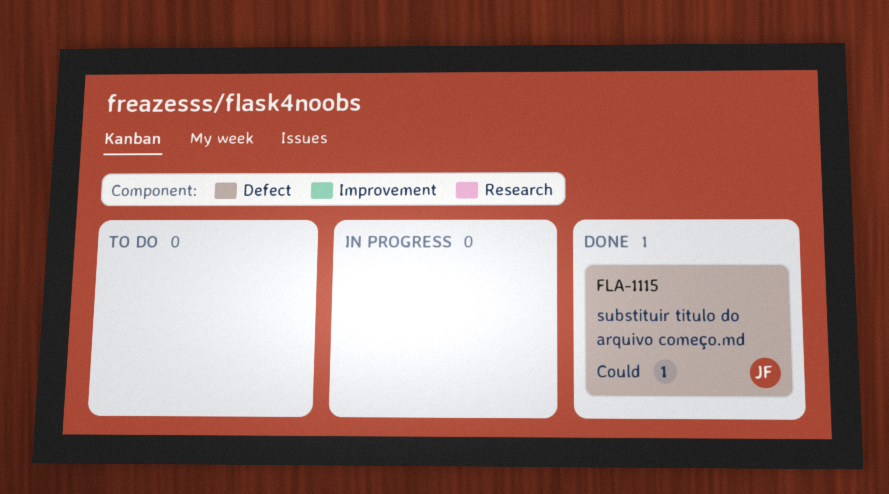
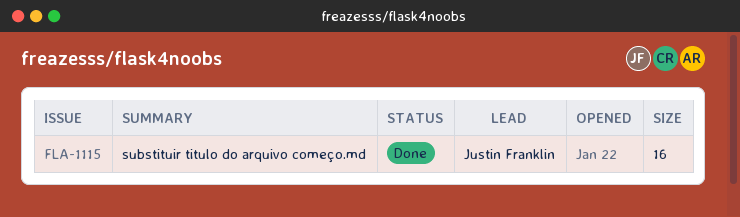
FLA-1115, estimate: 1 -> 16

